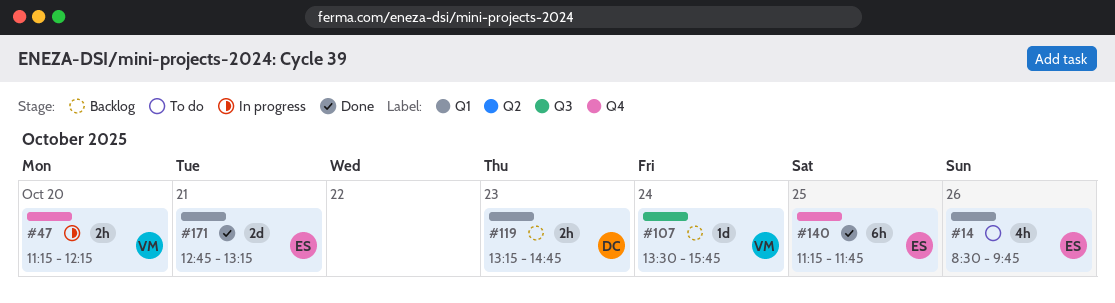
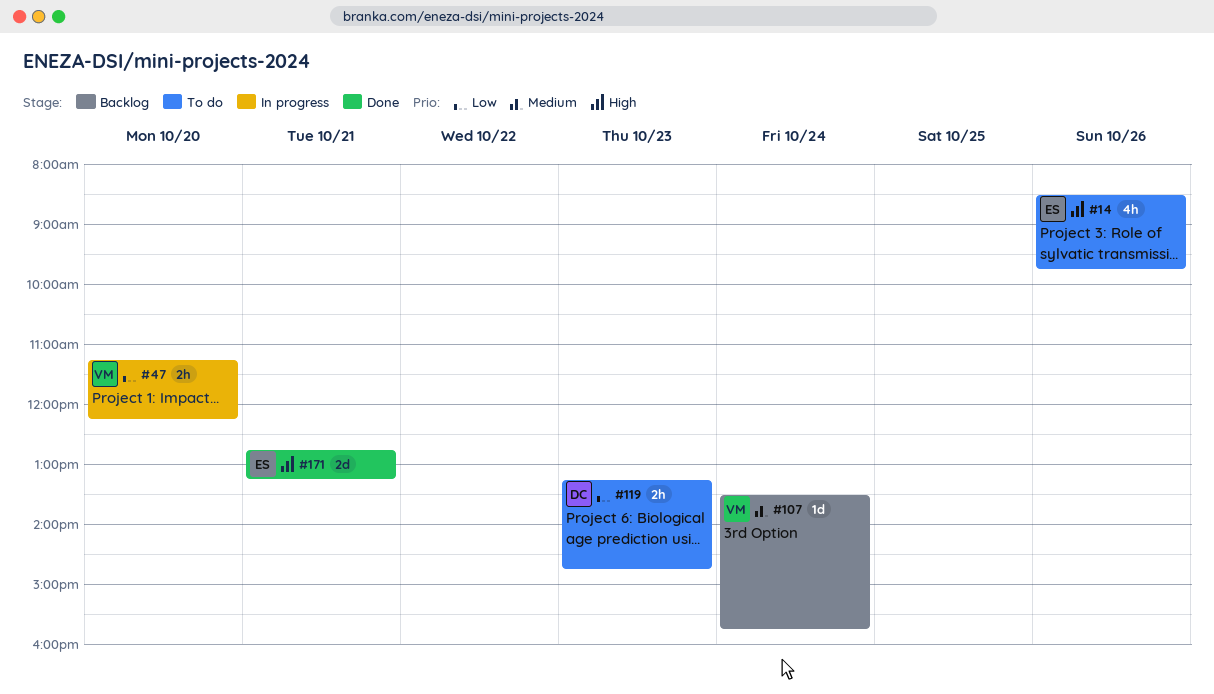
#119, status: Backlog -> To do
#140: present -> none

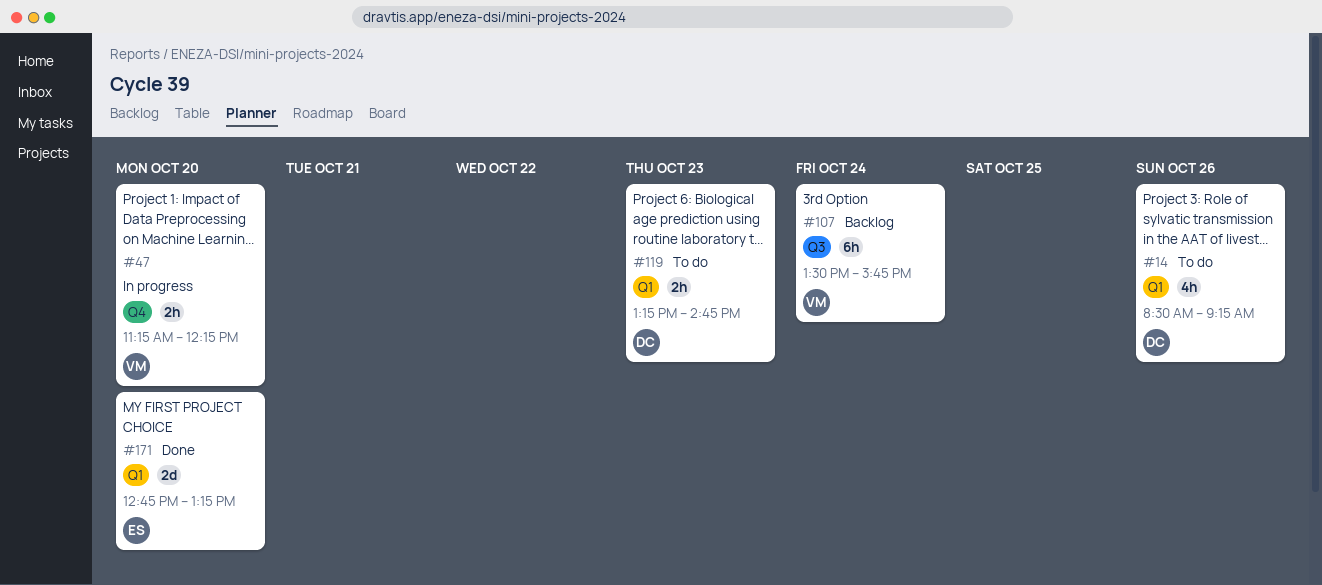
#14, owner: ES -> DC
#14, ends: 09:45 -> 09:15
#107, estimate: 1d -> 6h
#171, day: Oct 21 -> Oct 20

